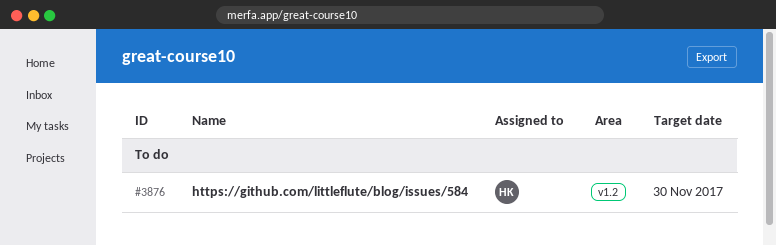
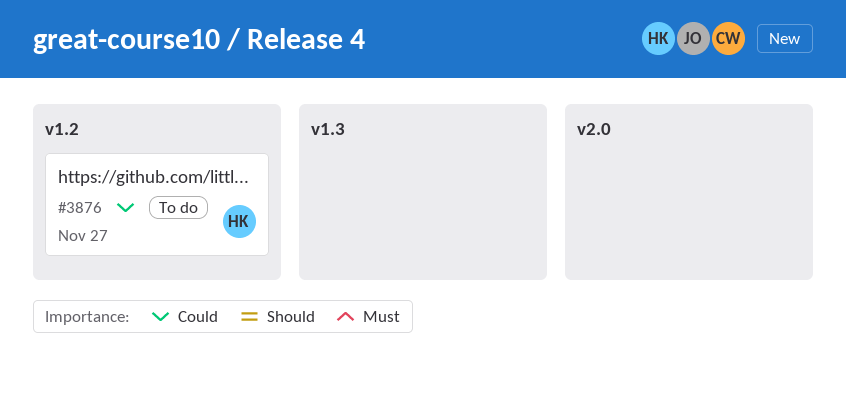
#3876, due: Nov 30 -> Nov 27

